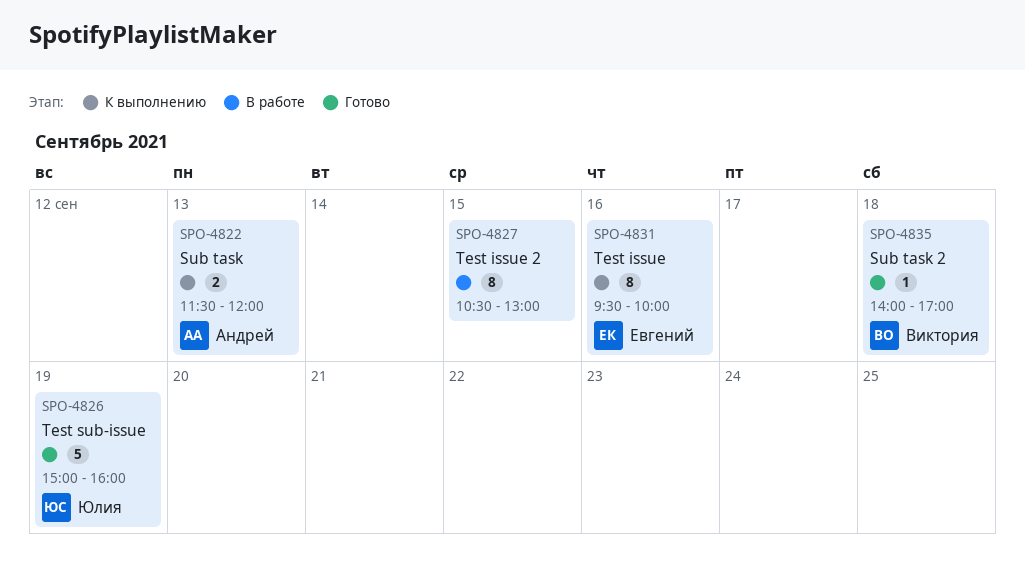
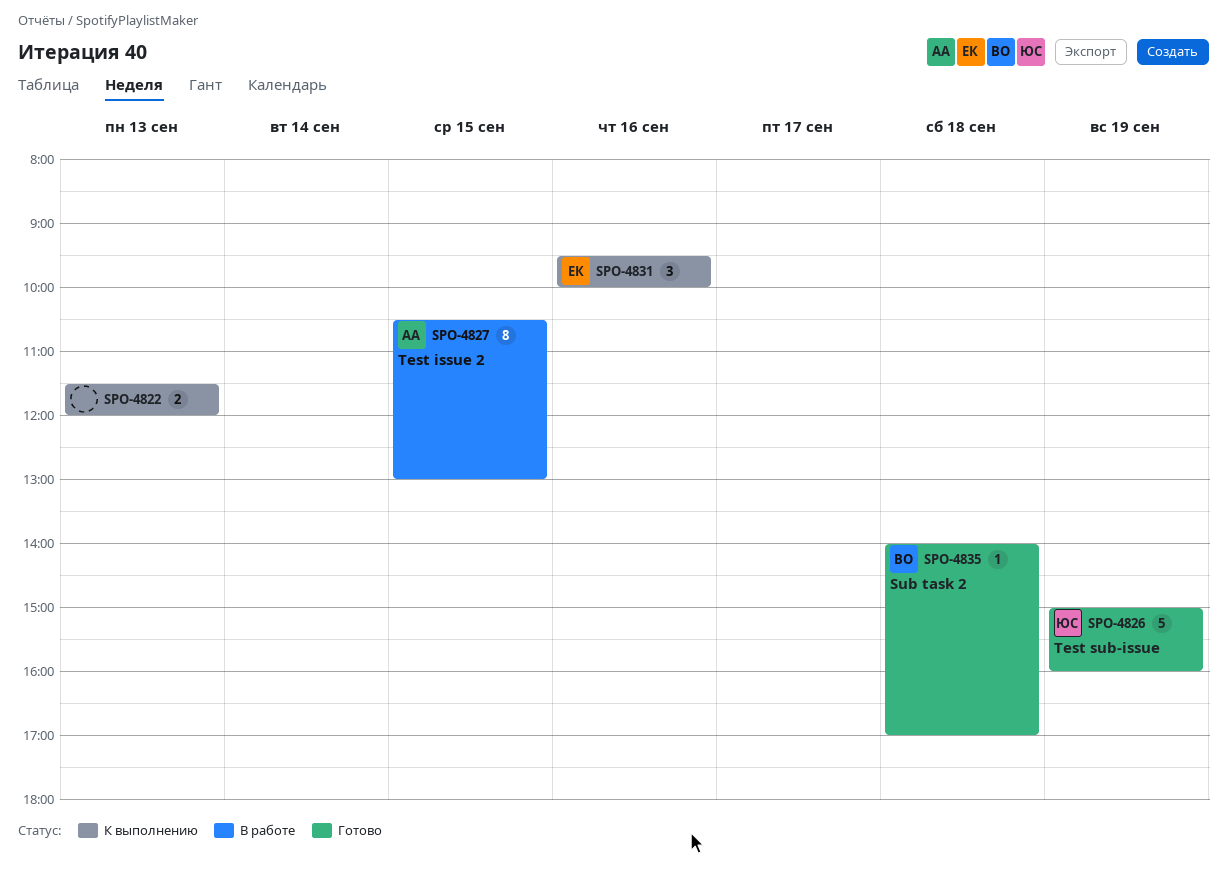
SPO-4822, owner: Андрей -> none
SPO-4827, owner: none -> Андрей
SPO-4831, estimate: 8 -> 3

